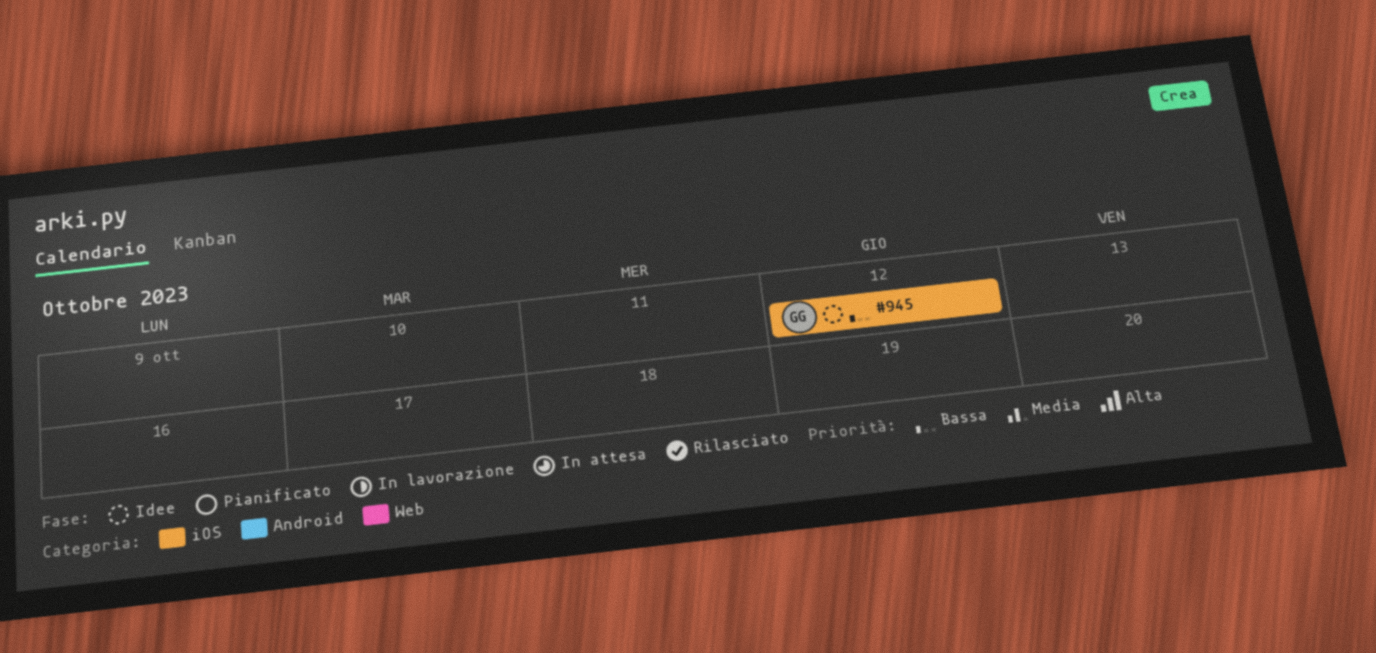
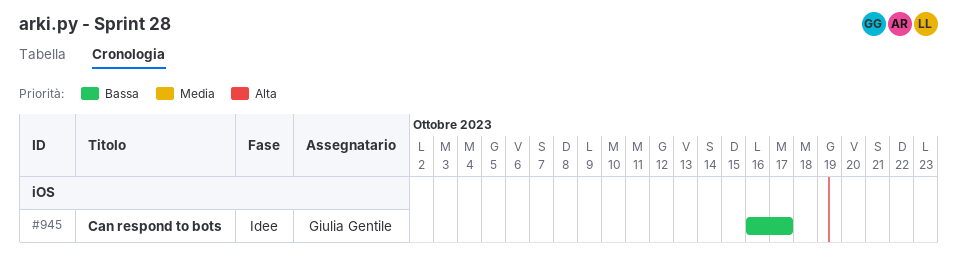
#945, start: Oct 12 -> Oct 16
#945, due: Oct 12 -> Oct 17

